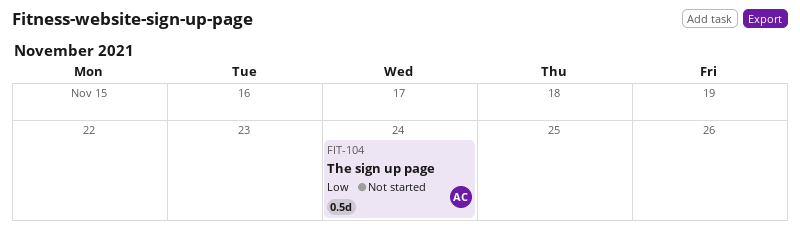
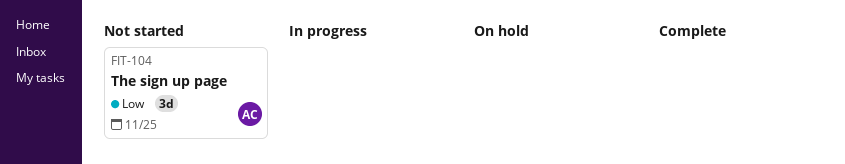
FIT-104, estimate: 0.5d -> 3d
FIT-104, due: Nov 24 -> Nov 25

